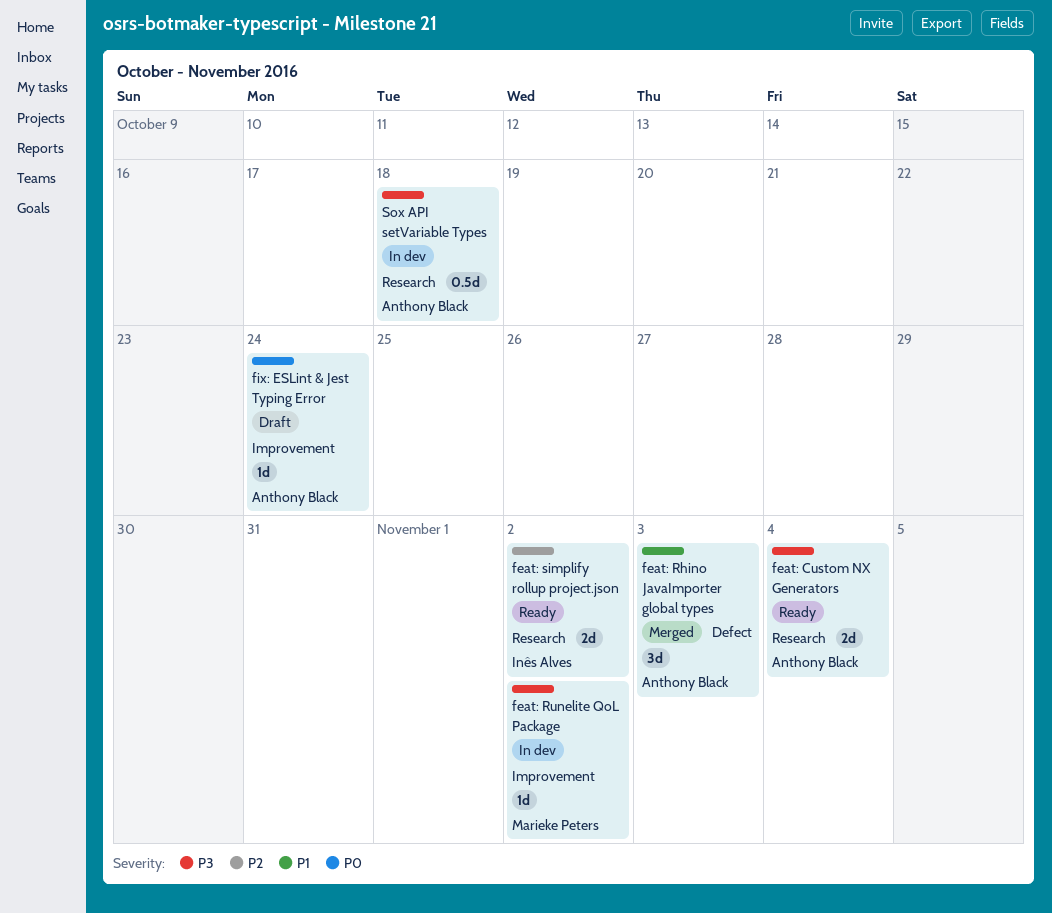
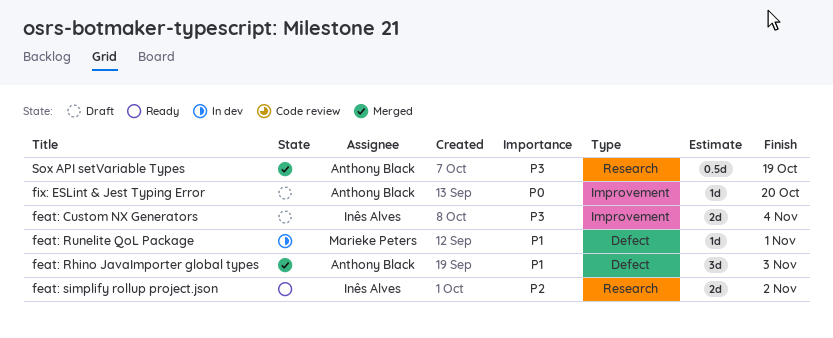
feat: Custom NX Generators, status: Ready -> Draft
feat: Custom NX Generators, owner: Anthony Black -> Inês Alves
feat: Custom NX Generators, label: Research -> Improvement
feat: Runelite QoL Package, priority: P3 -> P1
feat: Runelite QoL Package, label: Improvement -> Defect
feat: Runelite QoL Package, due: Nov 2 -> Nov 1
fix: ESLint & Jest Typing Error, due: Oct 24 -> Oct 20
Sox API setVariable Types, status: In dev -> Merged
Sox API setVariable Types, due: Oct 18 -> Oct 19

